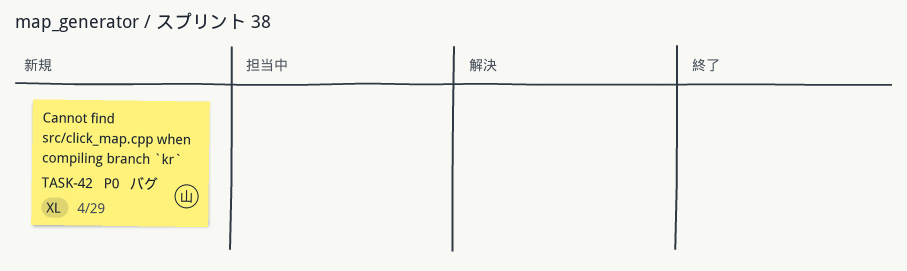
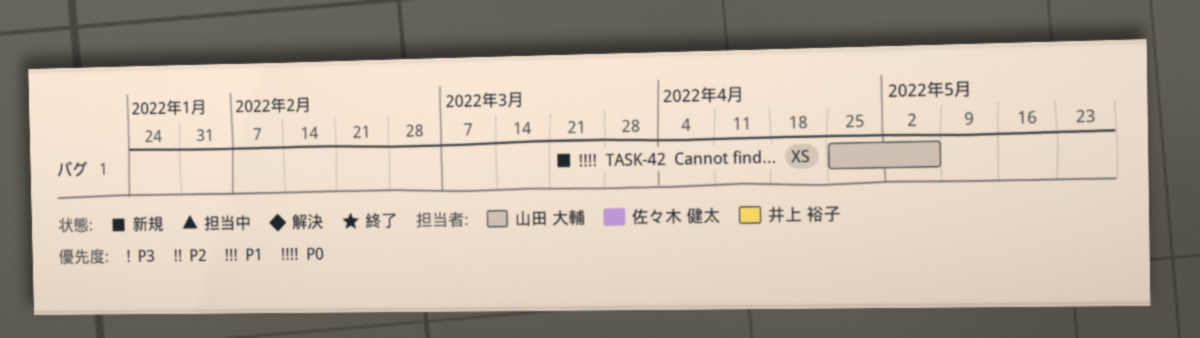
TASK-42, estimate: XL -> XS
TASK-42, due: Apr 29 -> May 6

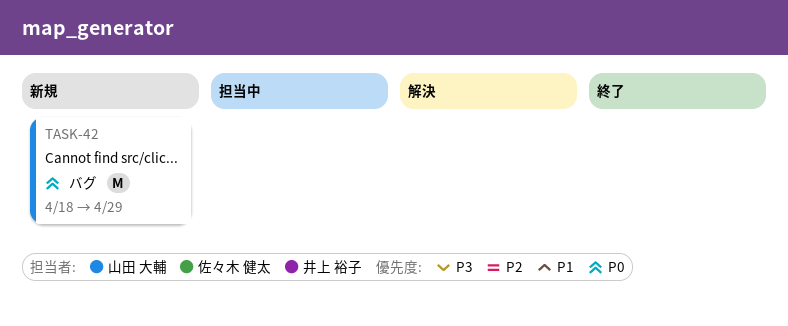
TASK-42, estimate: XS -> M
TASK-42, start: Apr 25 -> Apr 18
TASK-42, due: May 6 -> Apr 29

